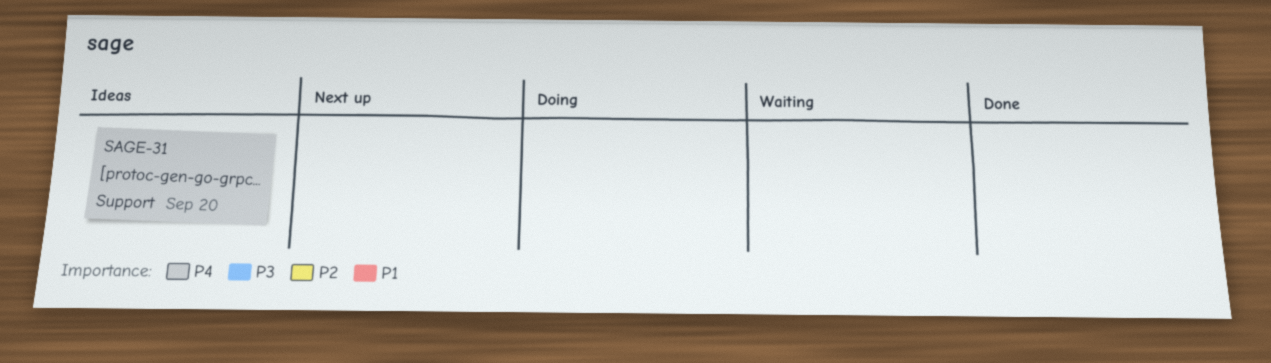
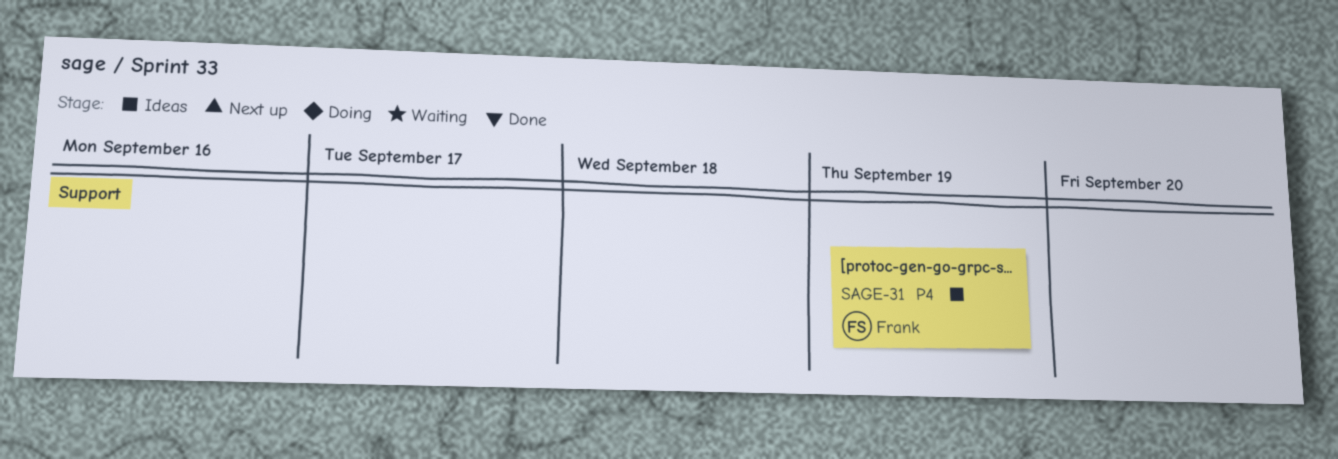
SAGE-31, due: Sep 20 -> Sep 19

